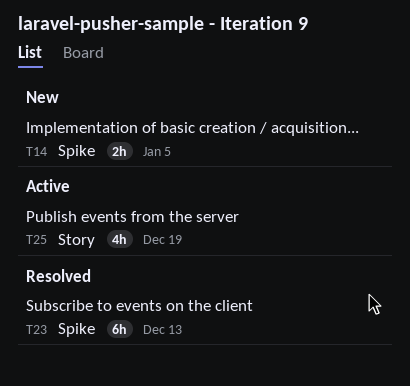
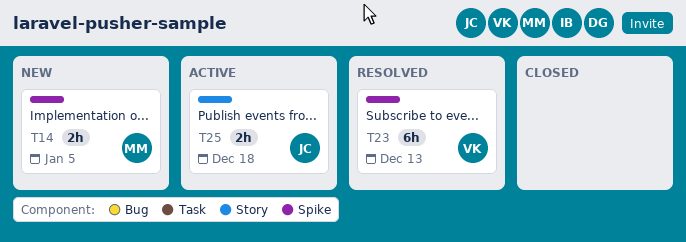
T25, estimate: 4h -> 2h
T25, due: Dec 19 -> Dec 18

